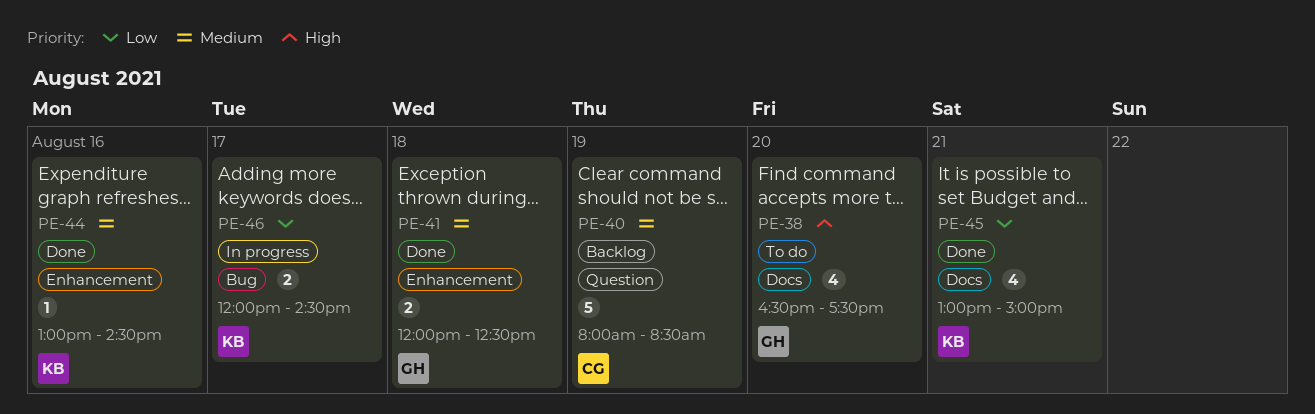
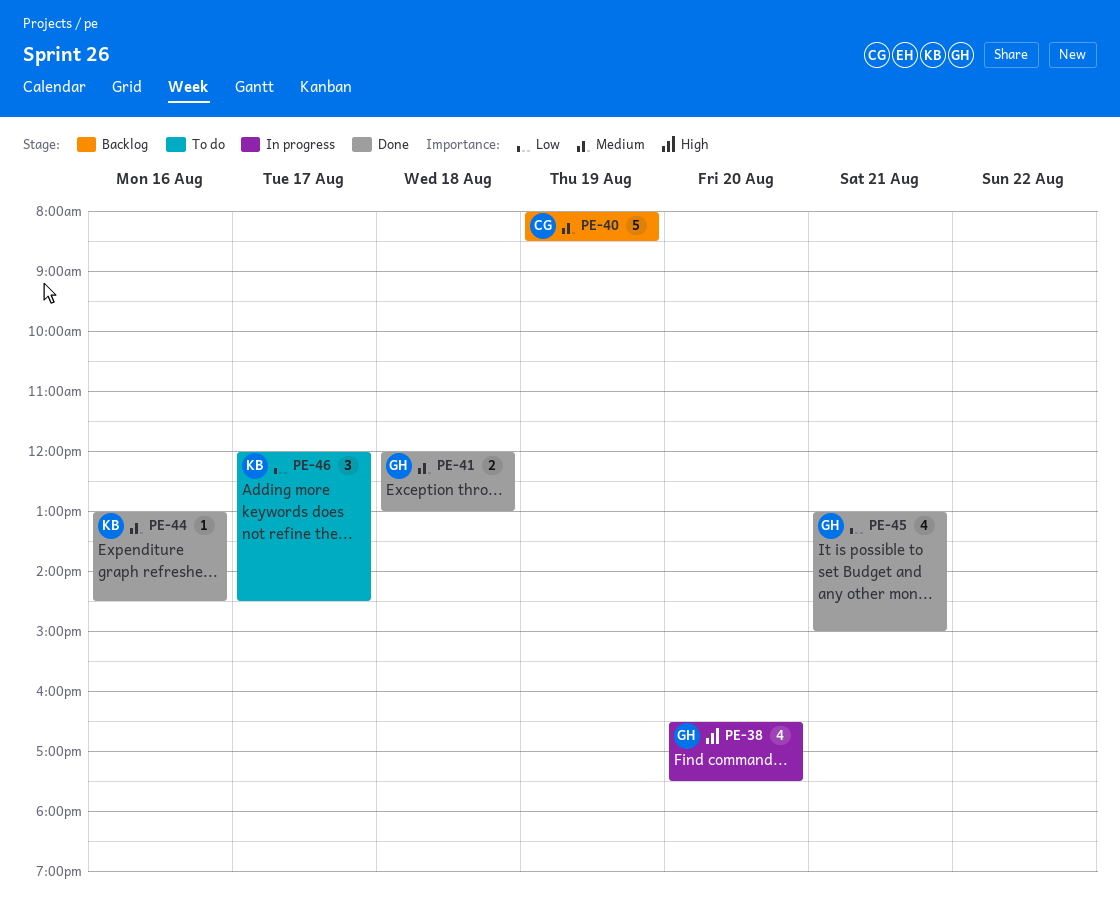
PE-38, status: To do -> In progress
PE-41, ends: 12:30 -> 13:00
PE-45, owner: KB -> GH
PE-46, status: In progress -> To do
PE-46, estimate: 2 -> 3

